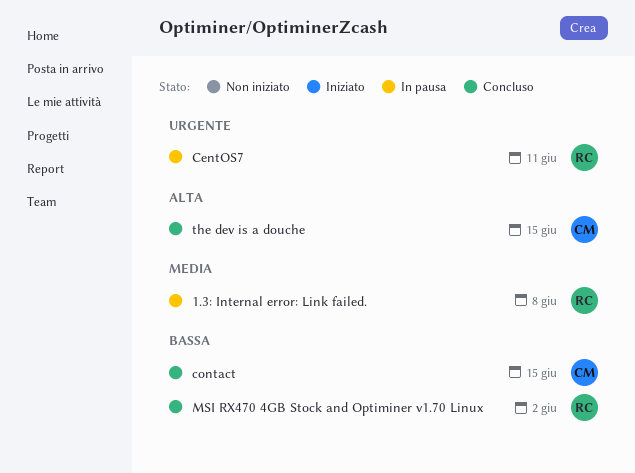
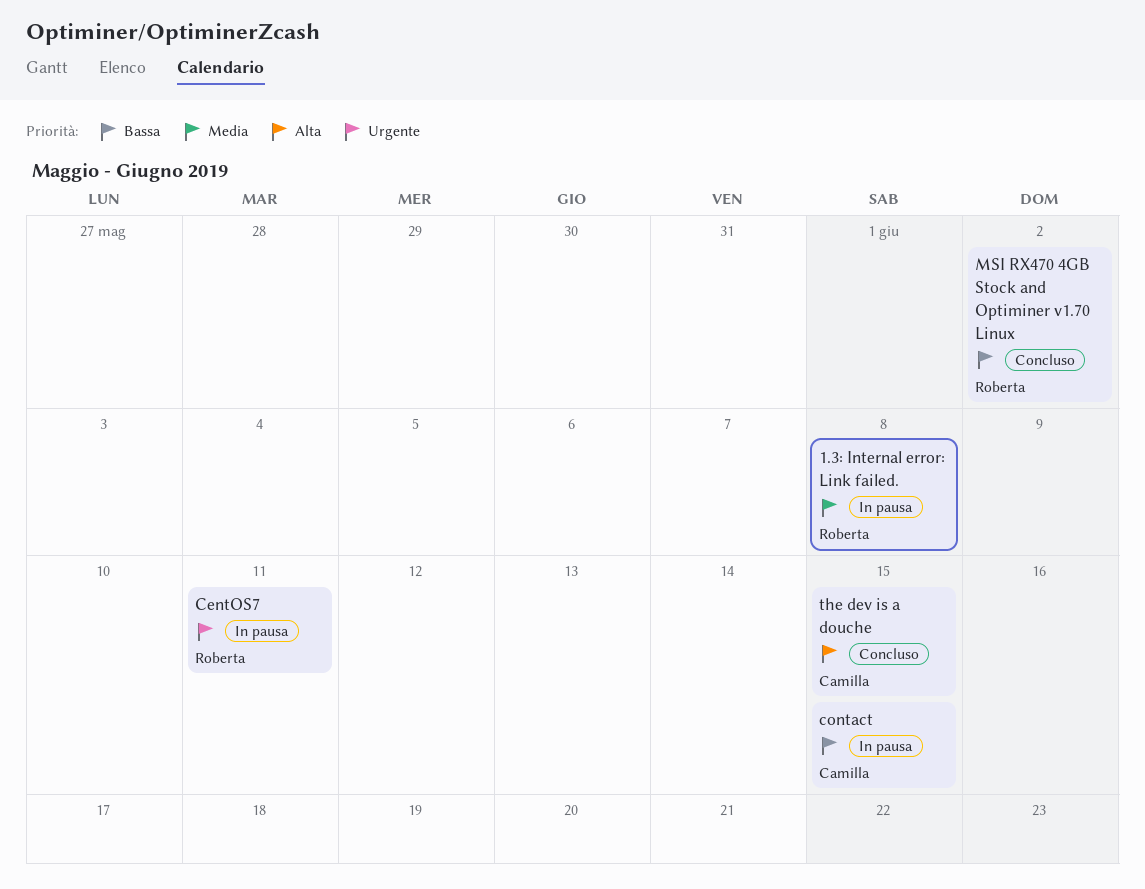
contact, status: Concluso -> In pausa

